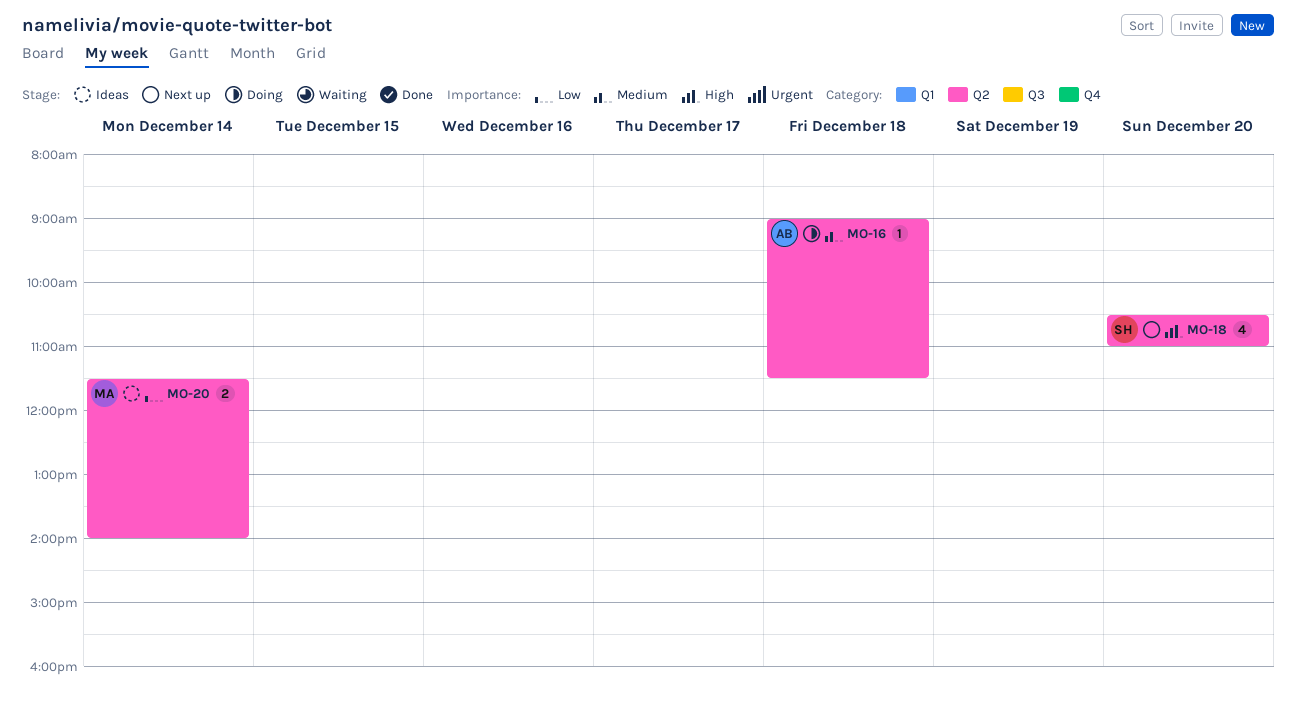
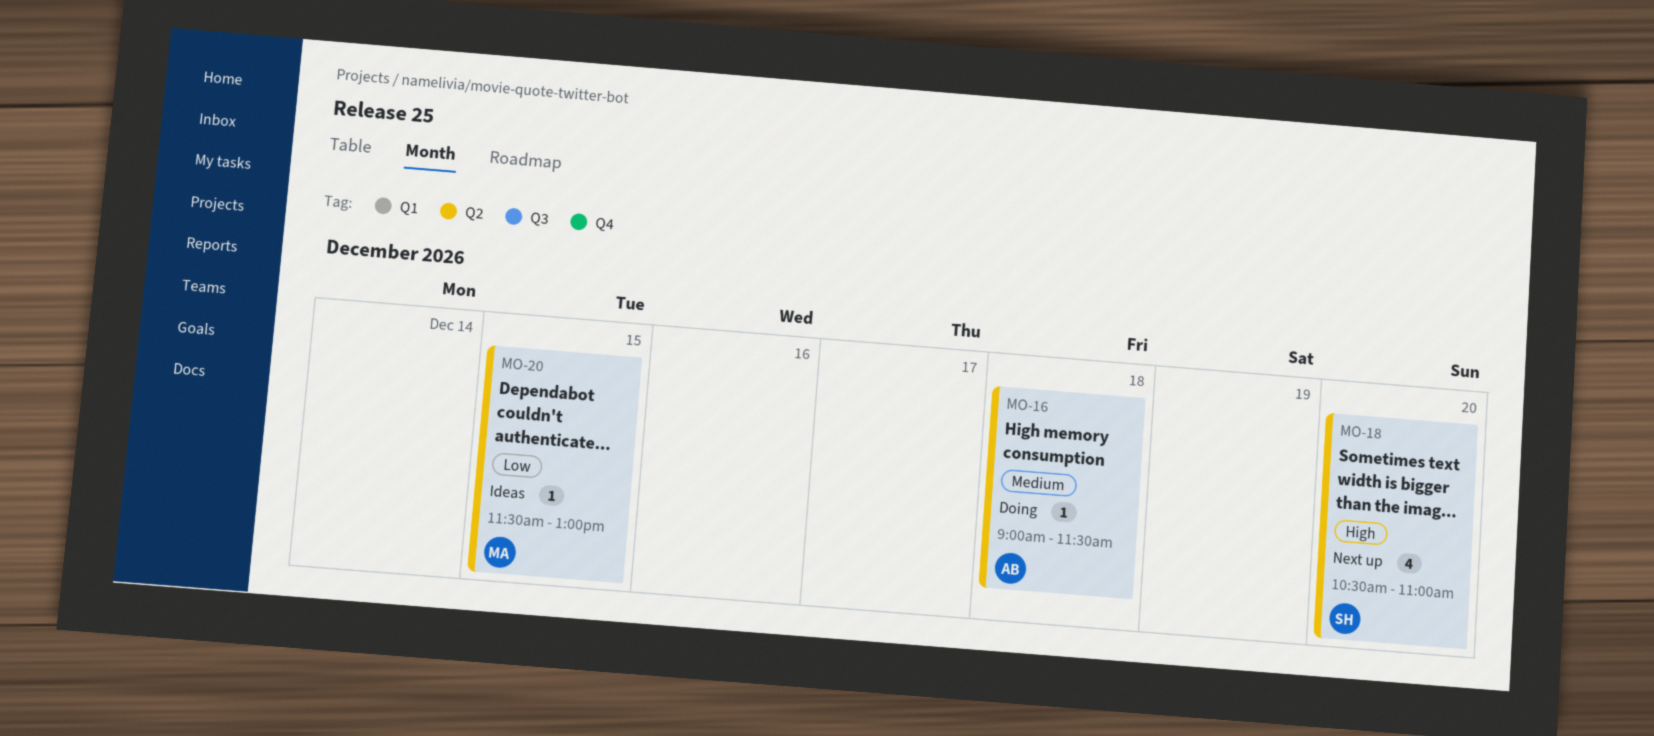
MO-20, estimate: 2 -> 1
MO-20, day: Dec 14 -> Dec 15
MO-20, ends: 14:00 -> 13:00

